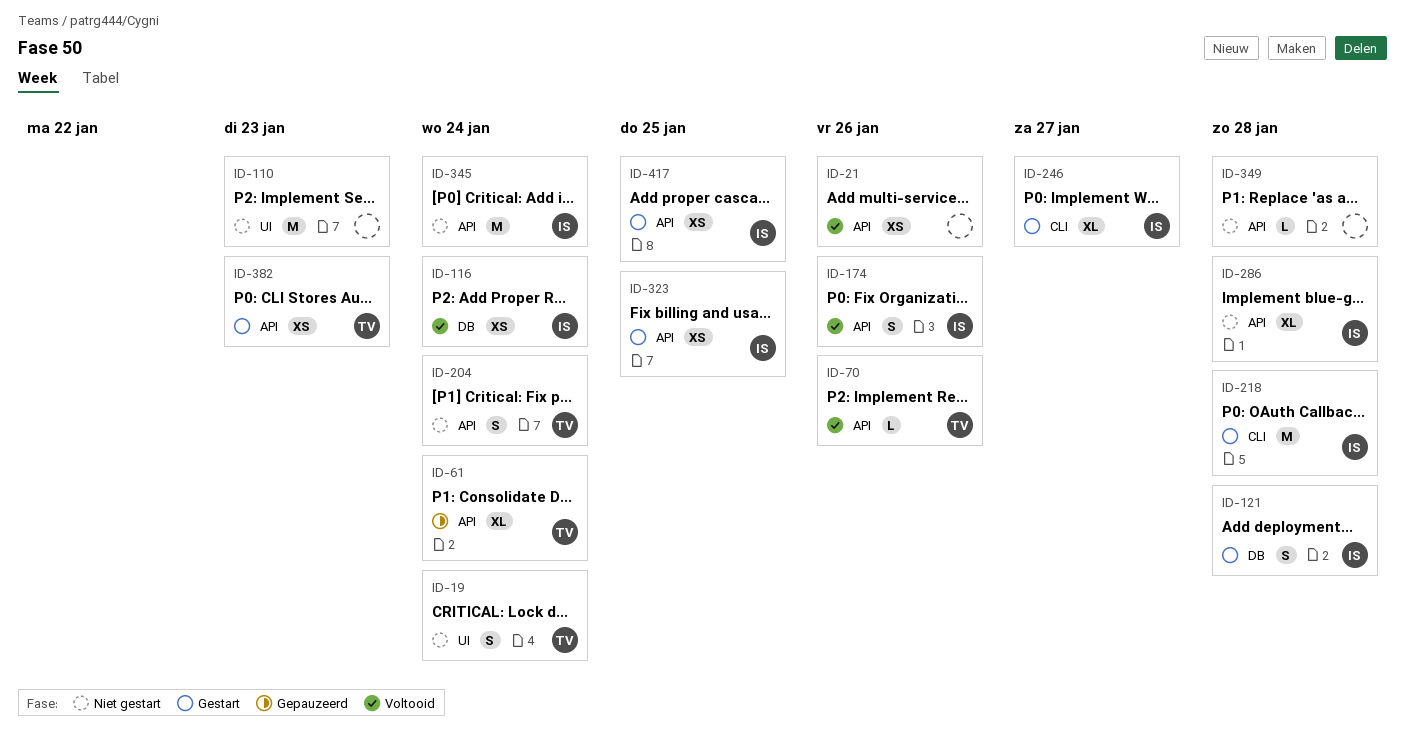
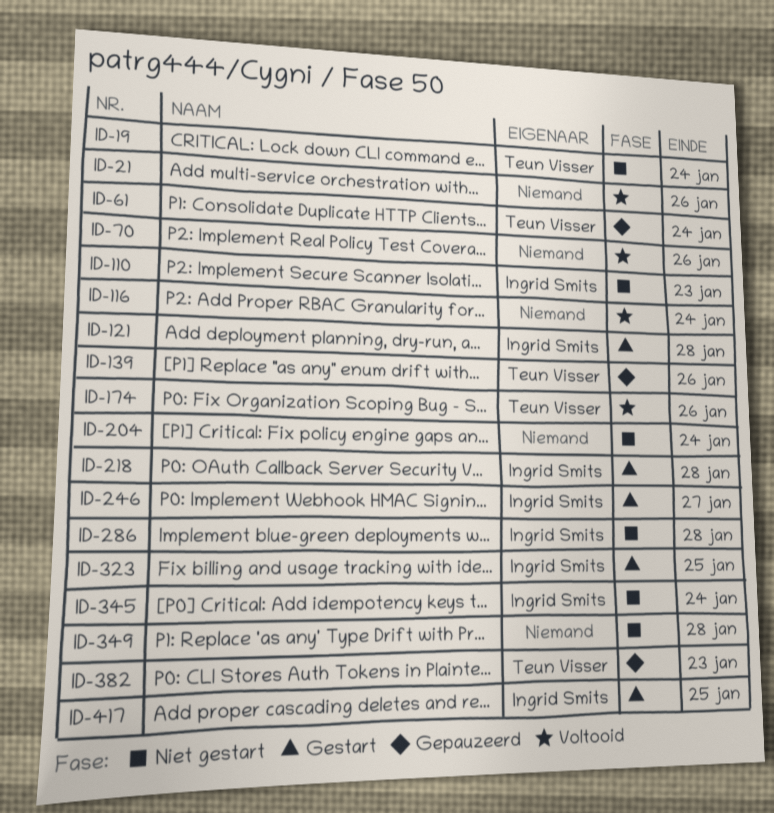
ID-70, owner: Teun Visser -> none
ID-110, owner: none -> Ingrid Smits
ID-116, owner: Ingrid Smits -> none
ID-139: none -> present
ID-174, owner: Ingrid Smits -> Teun Visser
ID-204, owner: Teun Visser -> none
ID-382, status: Gestart -> Gepauzeerd

